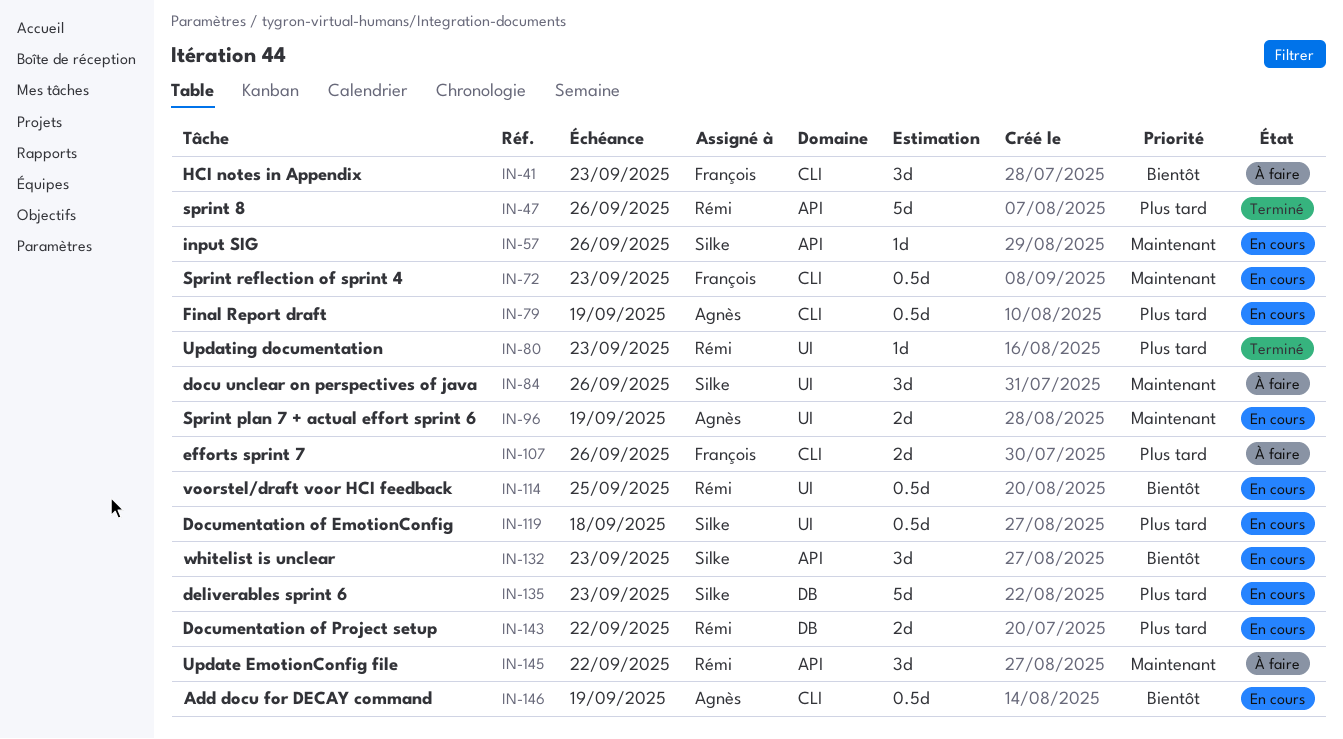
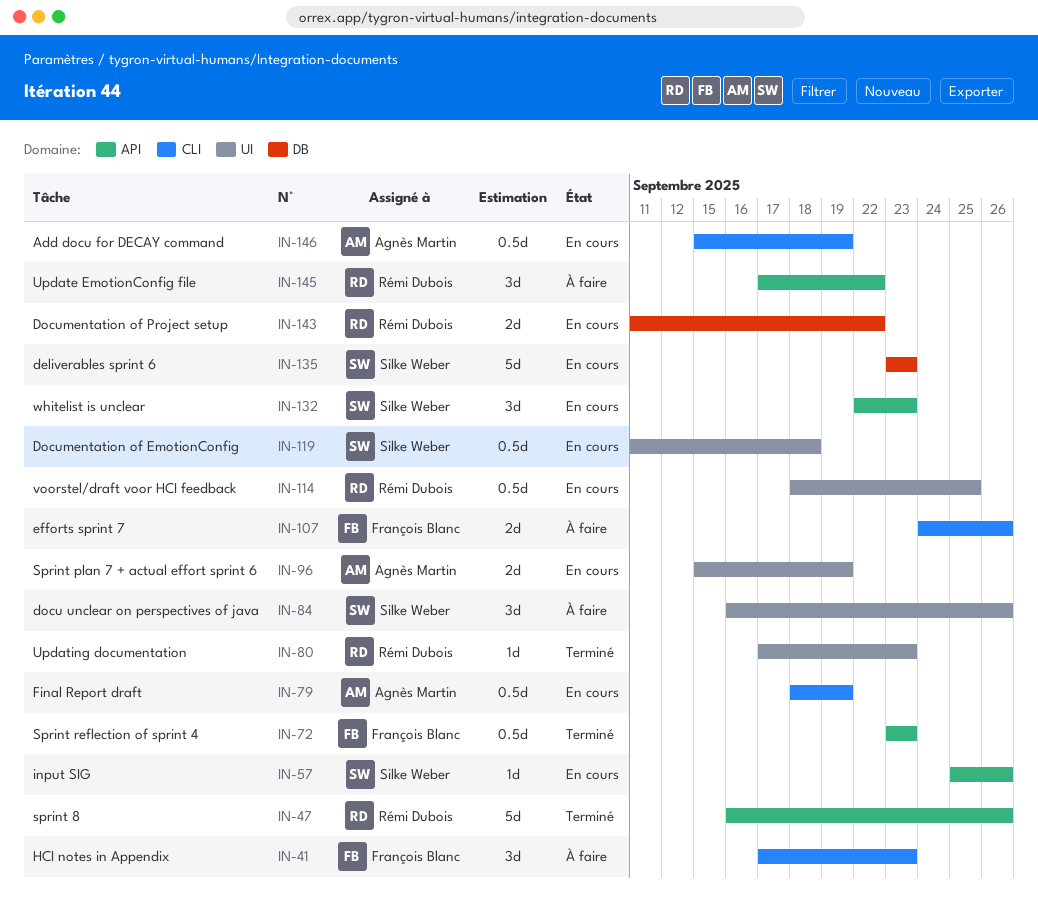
IN-72, status: En cours -> Terminé
IN-72, label: CLI -> API

